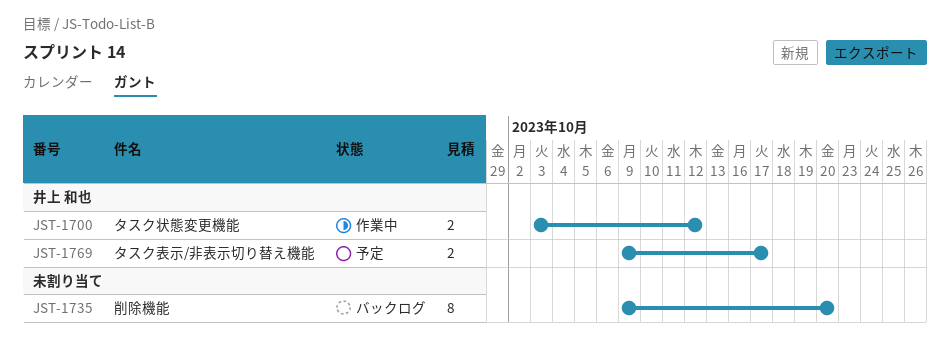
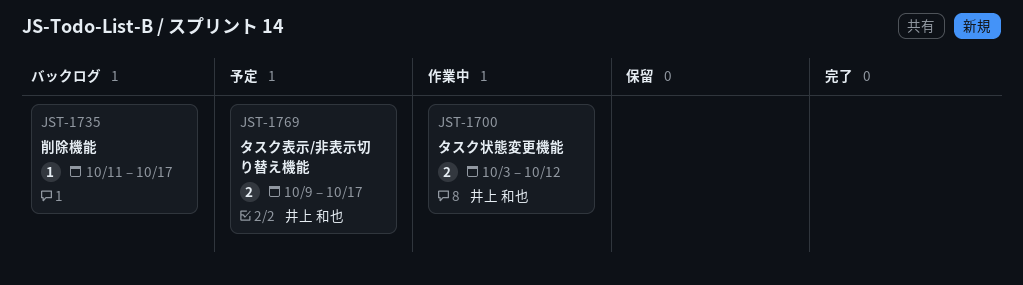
JST-1735, estimate: 8 -> 1
JST-1735, start: Oct 9 -> Oct 11
JST-1735, due: Oct 20 -> Oct 17

